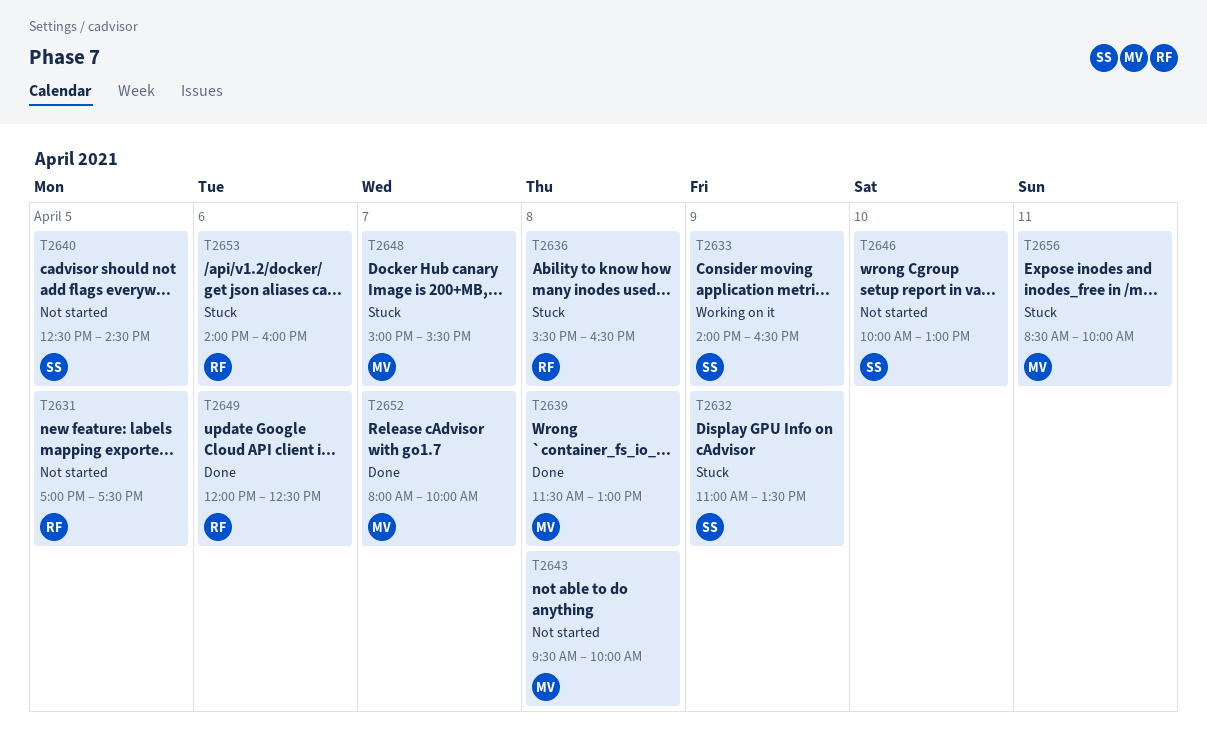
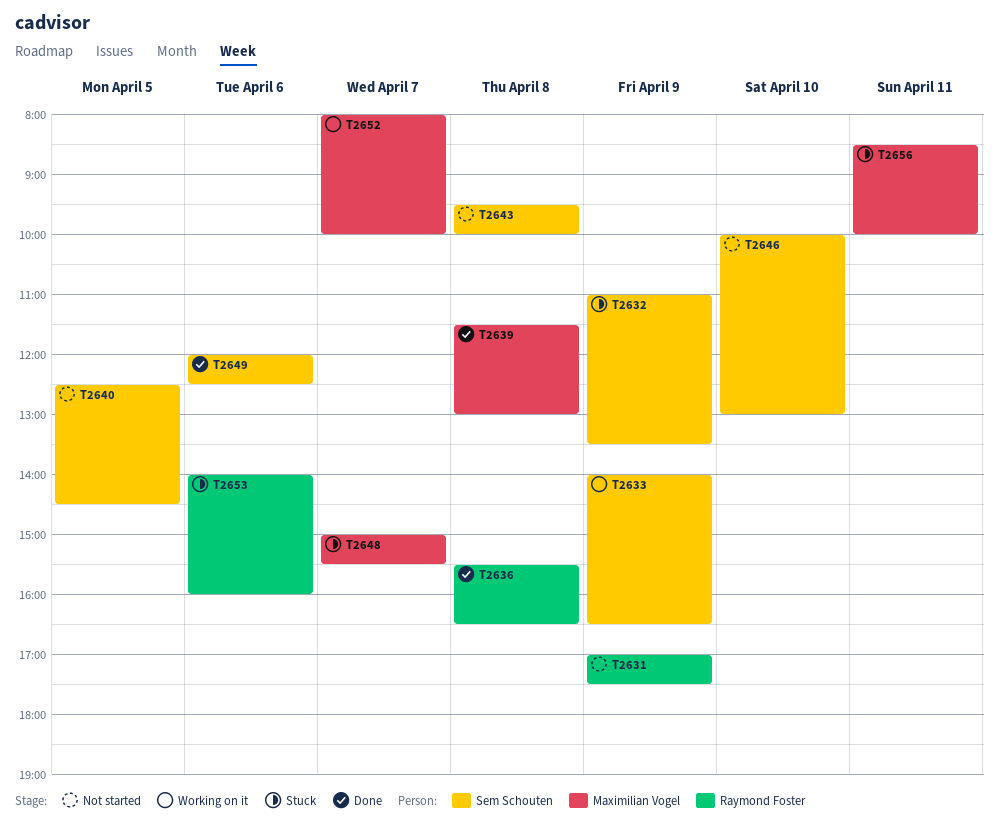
T2631, day: Apr 5 -> Apr 9
T2636, status: Stuck -> Done
T2643, owner: Maximilian Vogel -> Sem Schouten
T2649, owner: Raymond Foster -> Sem Schouten
T2652, status: Done -> Working on it

